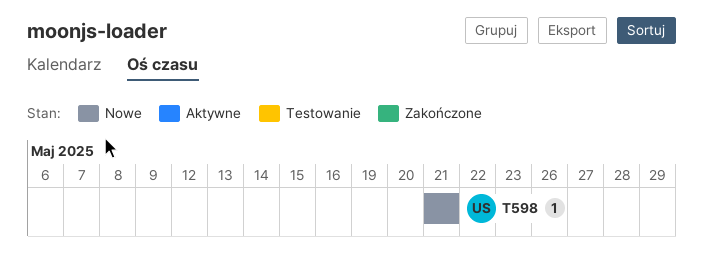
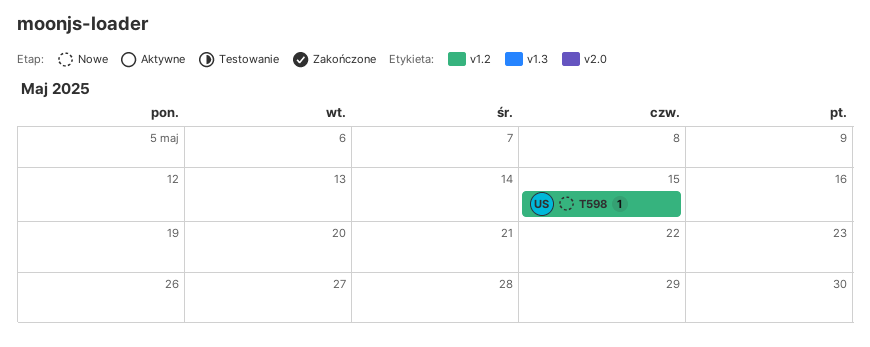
T598, start: May 21 -> May 15
T598, due: May 21 -> May 15

